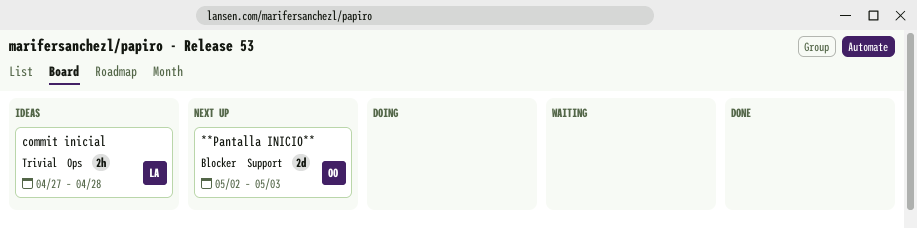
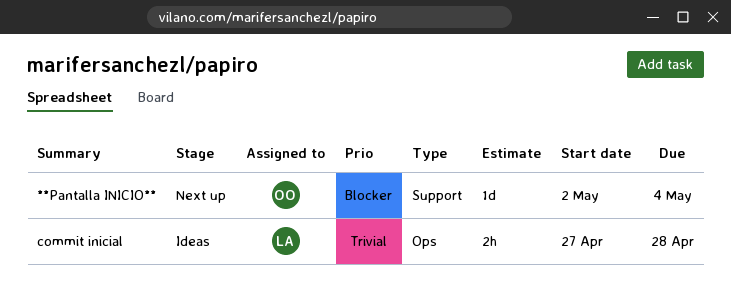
**Pantalla INICIO**, estimate: 2d -> 1d
**Pantalla INICIO**, due: May 3 -> May 4

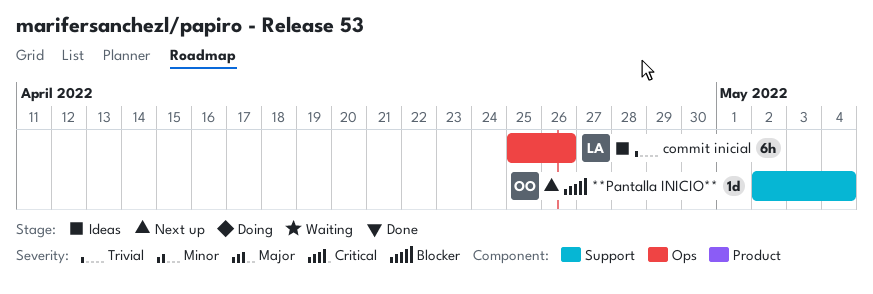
commit inicial, estimate: 2h -> 6h
commit inicial, start: Apr 27 -> Apr 25
commit inicial, due: Apr 28 -> Apr 26

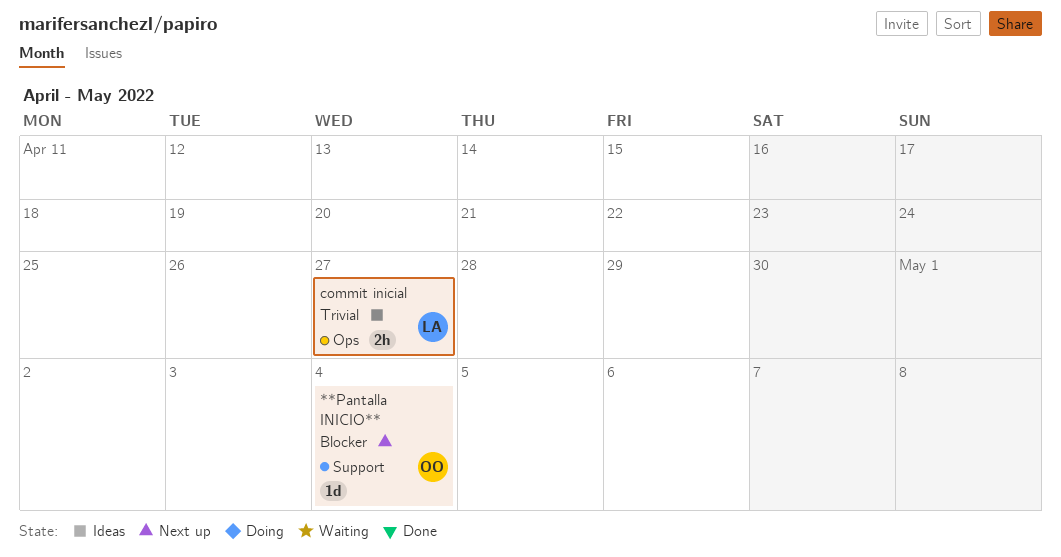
commit inicial, estimate: 6h -> 2h
commit inicial, due: Apr 26 -> Apr 27

